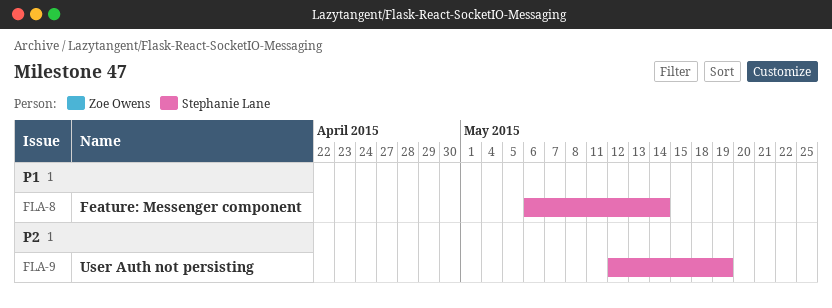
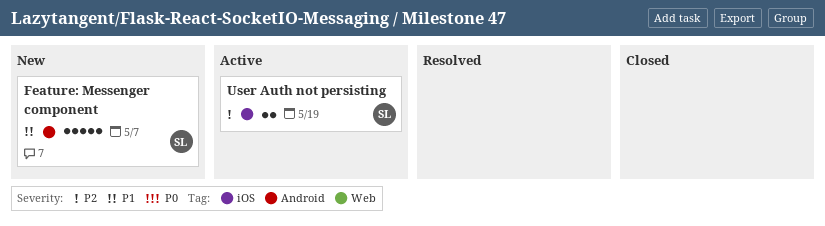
Feature: Messenger component, due: May 14 -> May 7

